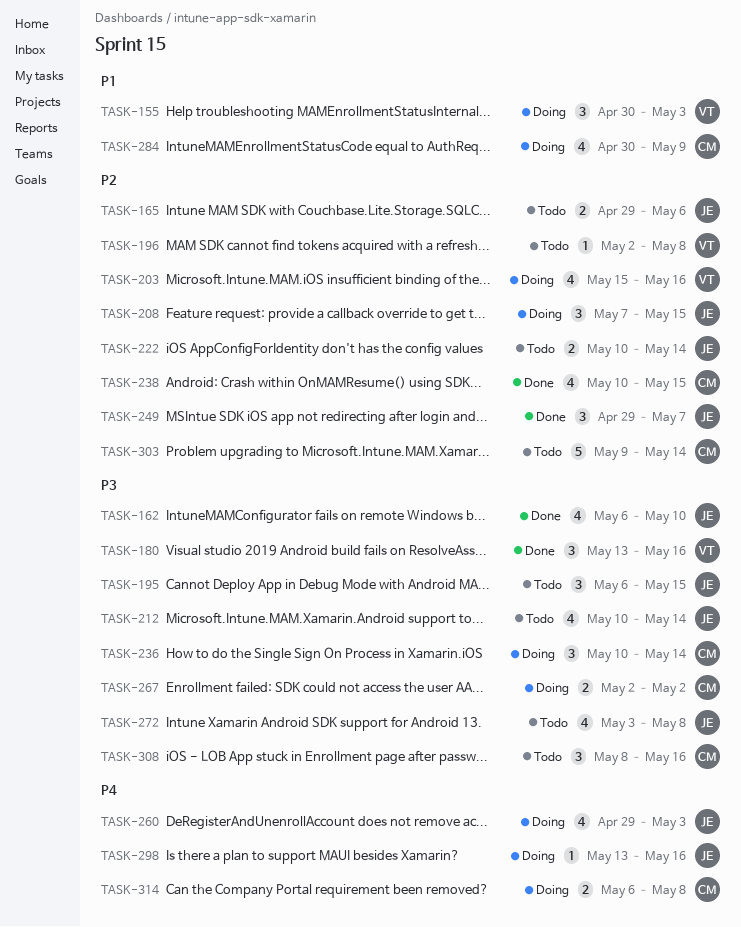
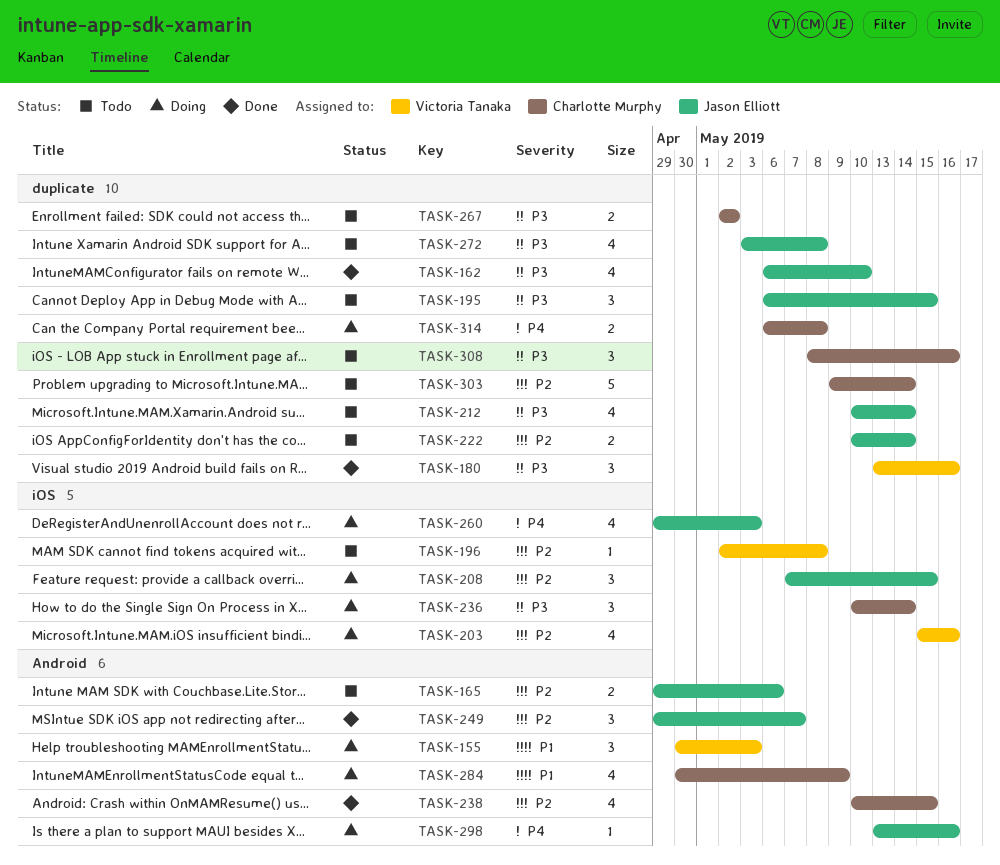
TASK-267, status: Doing -> Todo

